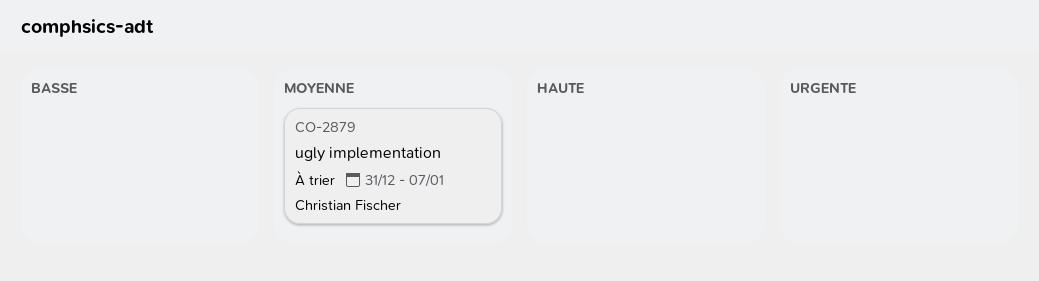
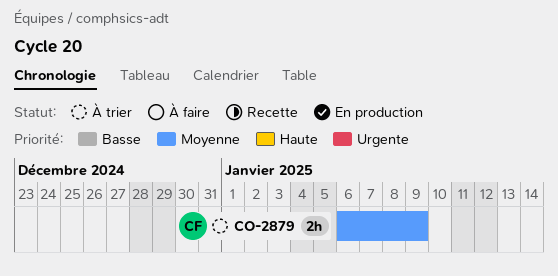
CO-2879, start: Dec 31 -> Jan 6
CO-2879, due: Jan 7 -> Jan 9

